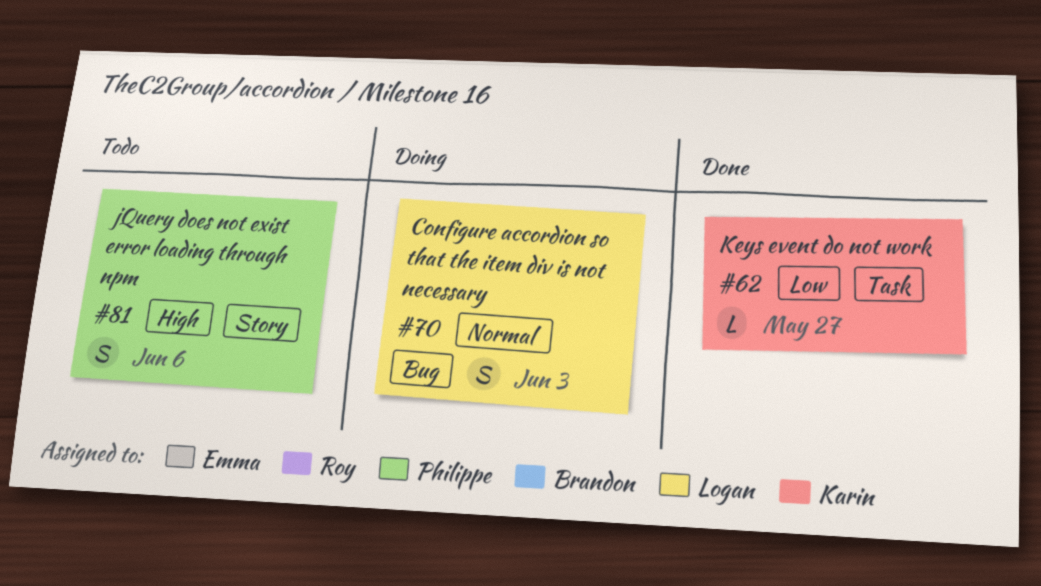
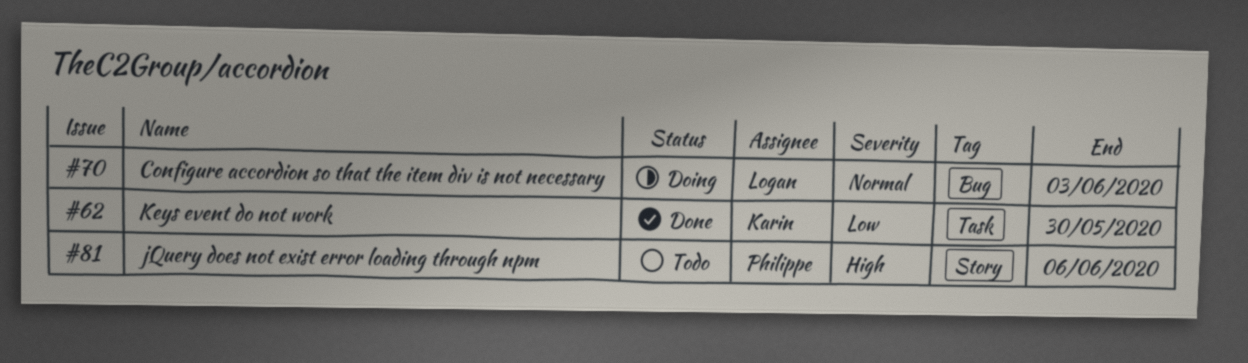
#62, due: May 27 -> May 30

